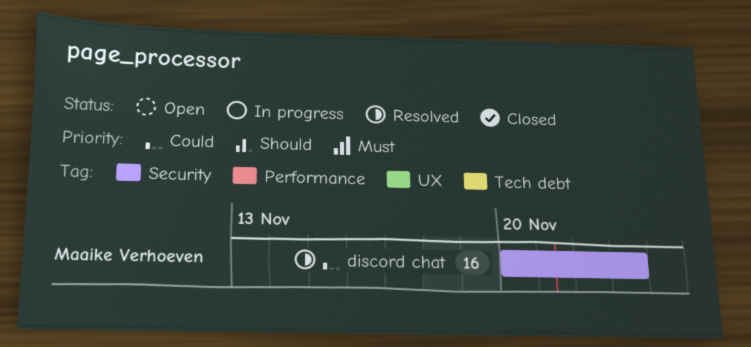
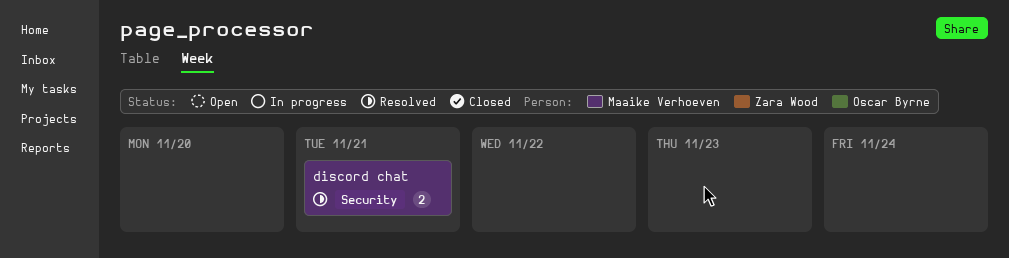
discord chat, estimate: 16 -> 2
discord chat, due: Nov 23 -> Nov 21

